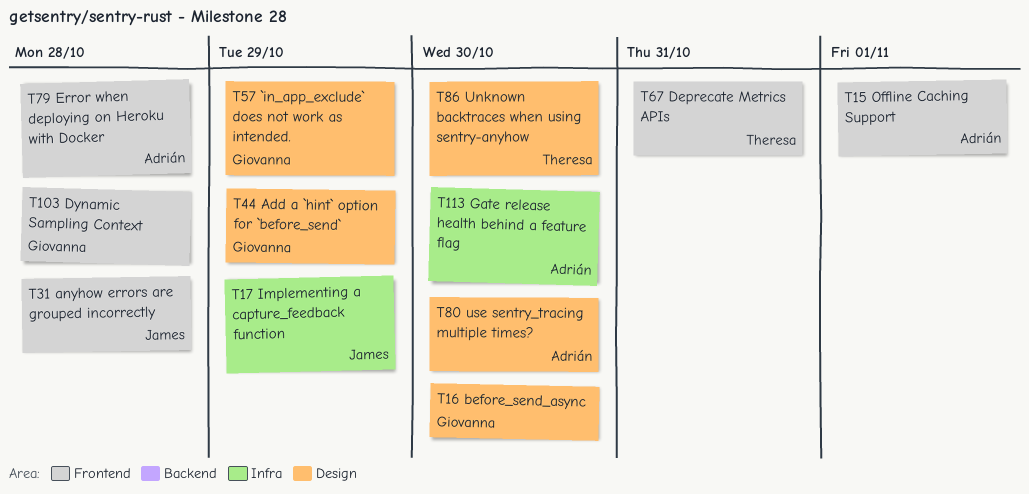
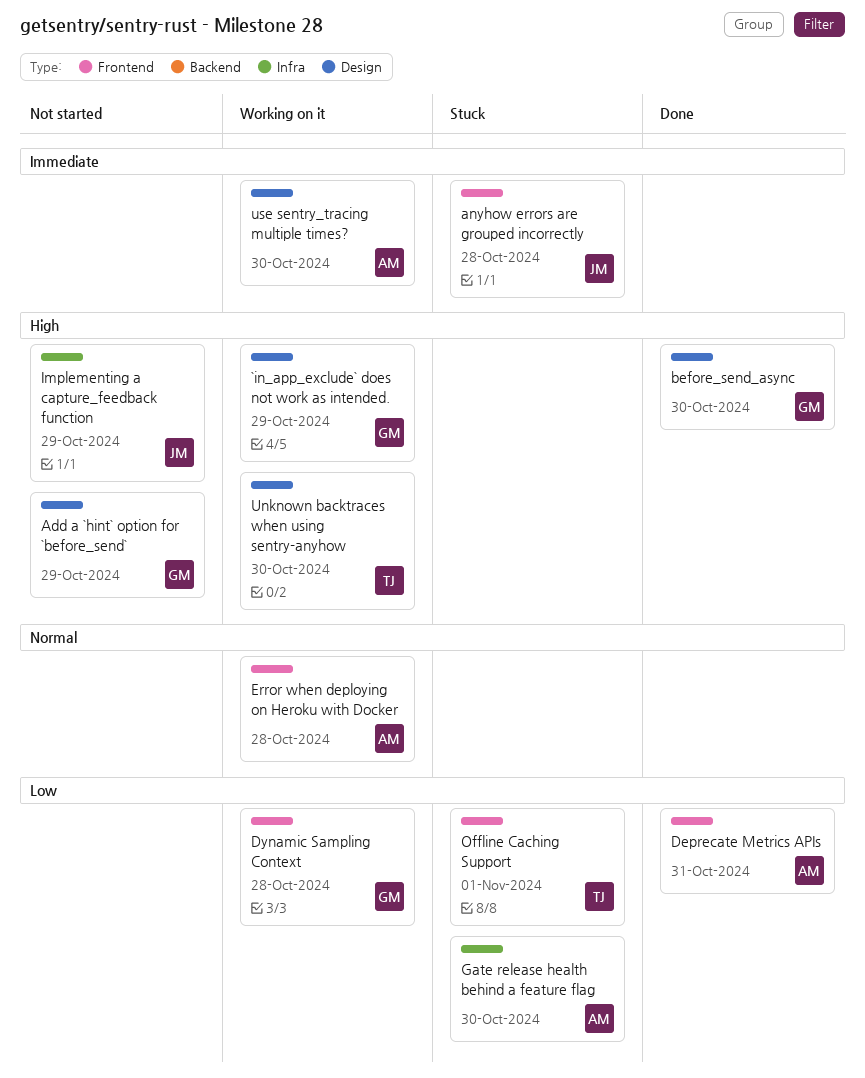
Deprecate Metrics APIs, owner: Theresa -> Adrián
Offline Caching Support, owner: Adrián -> Theresa

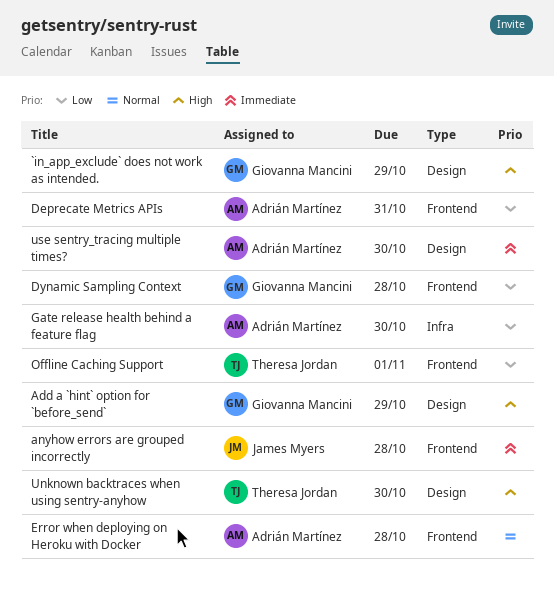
before_send_async: present -> none
Implementing a capture_feedback function: present -> none

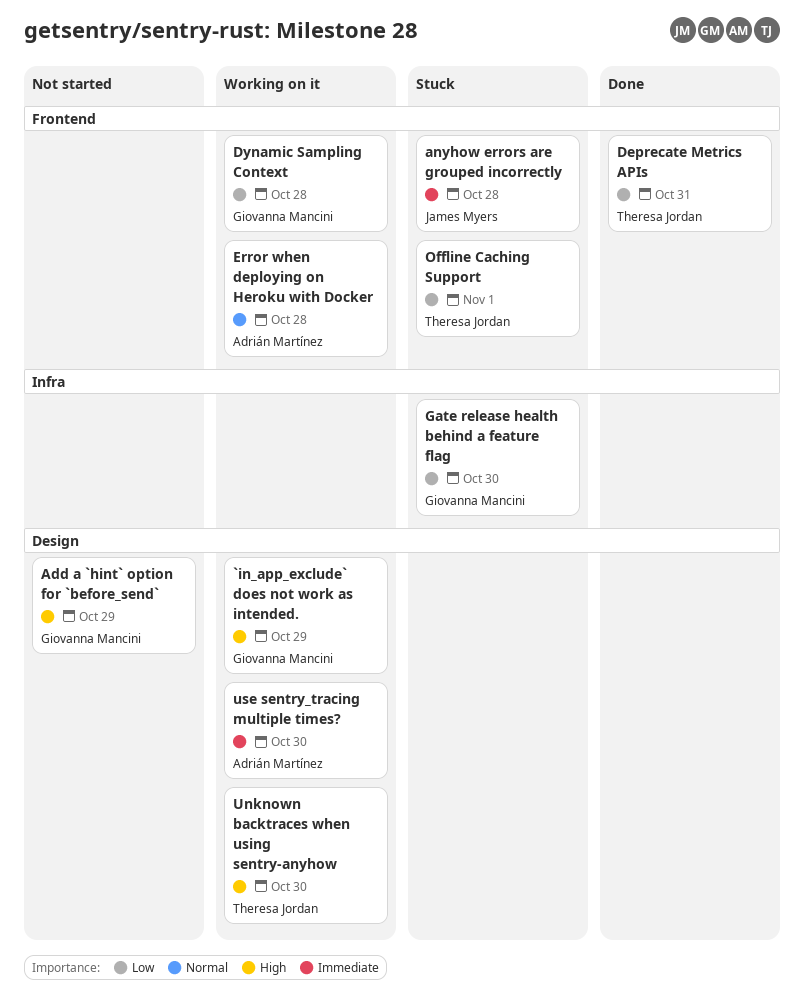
Deprecate Metrics APIs, owner: Adrián Martínez -> Theresa Jordan
Gate release health behind a feature flag, owner: Adrián Martínez -> Giovanna Mancini

